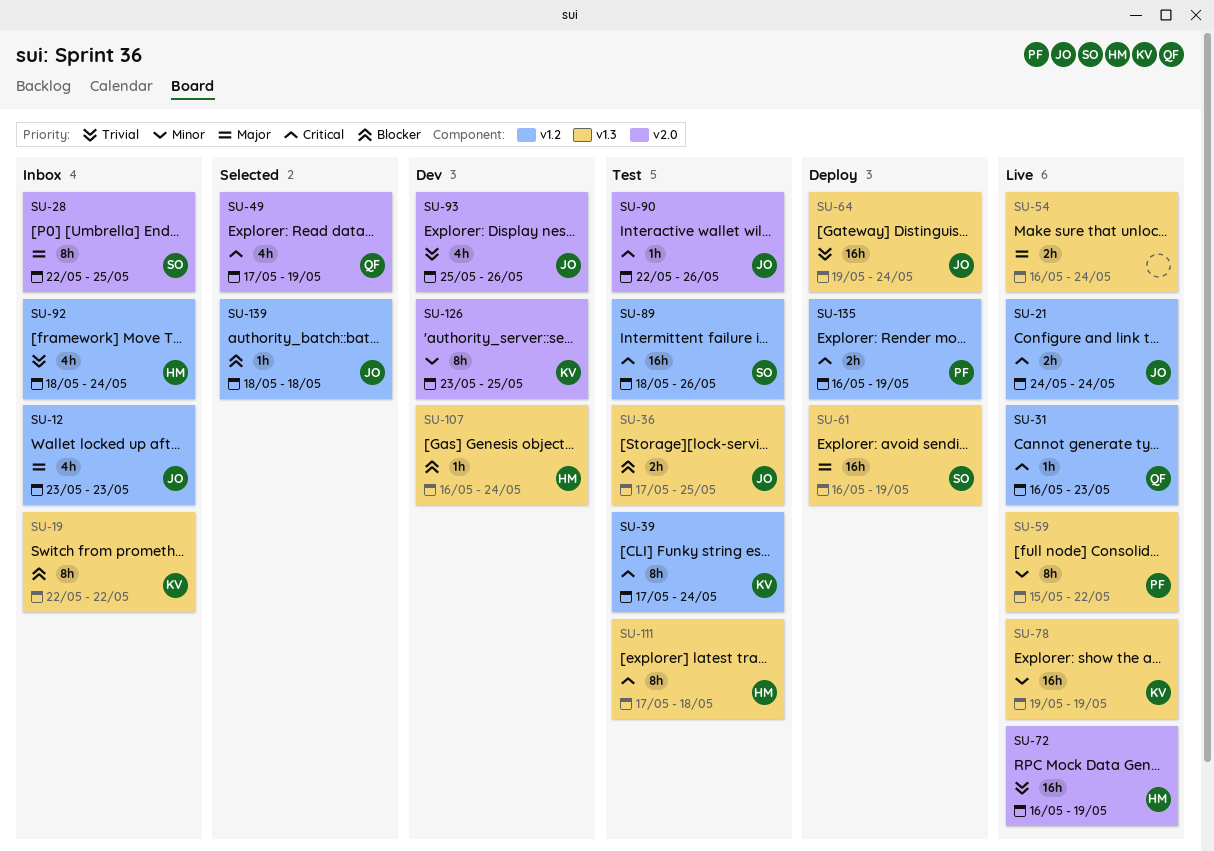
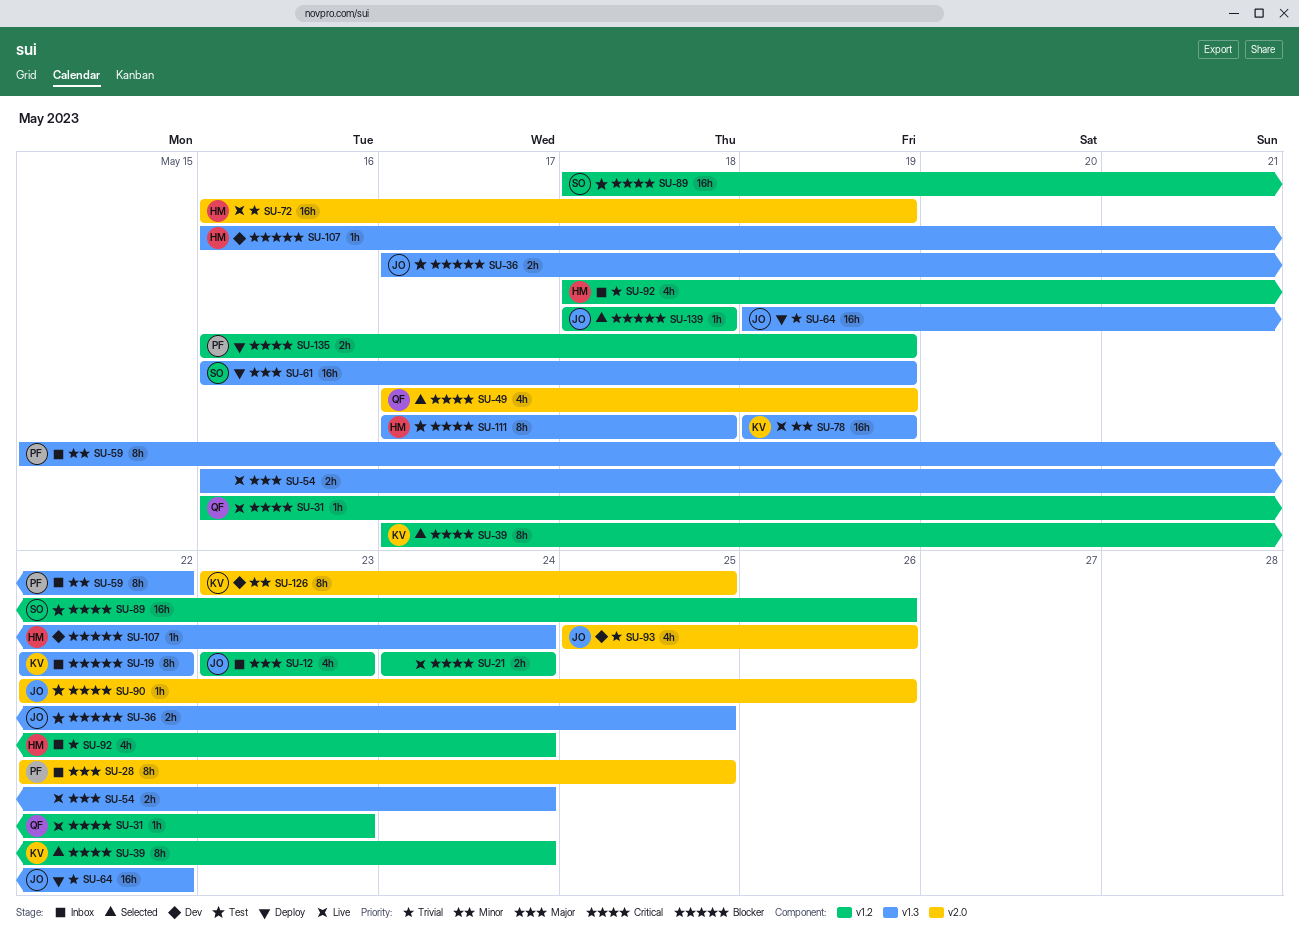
SU-21, owner: JO -> none
SU-28, owner: SO -> PF
SU-39, status: Test -> Selected
SU-59, status: Live -> Inbox
SU-64, due: May 24 -> May 22

